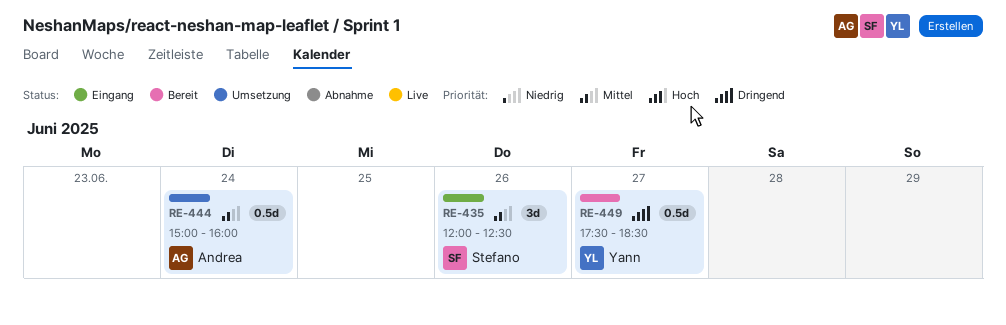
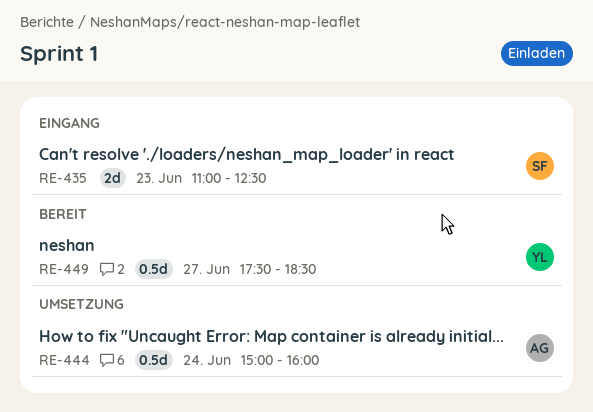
RE-435, estimate: 3d -> 2d
RE-435, day: Jun 26 -> Jun 23
RE-435, begins: 12:00 -> 11:00

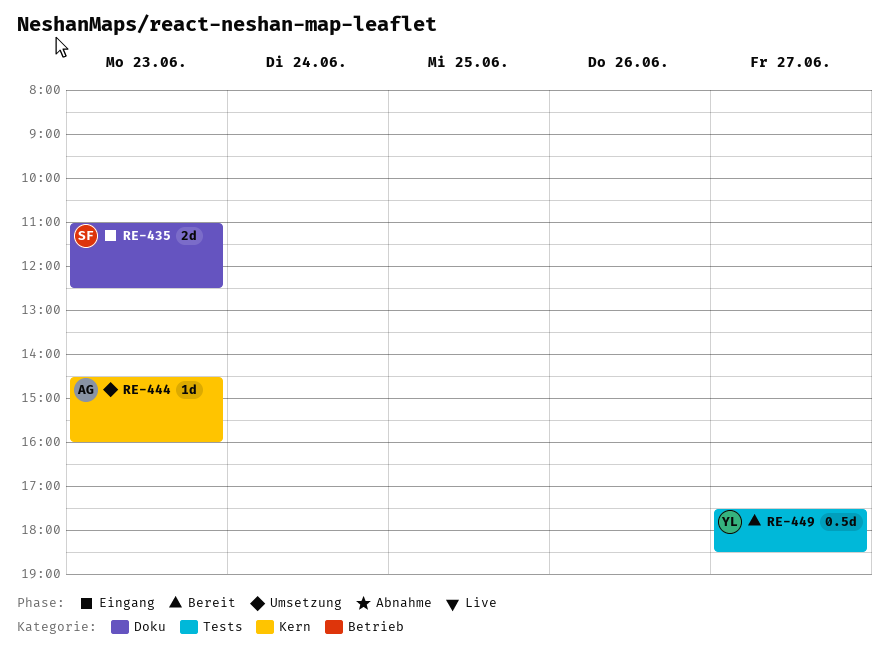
RE-444, estimate: 0.5d -> 1d
RE-444, day: Jun 24 -> Jun 23
RE-444, begins: 15:00 -> 14:30

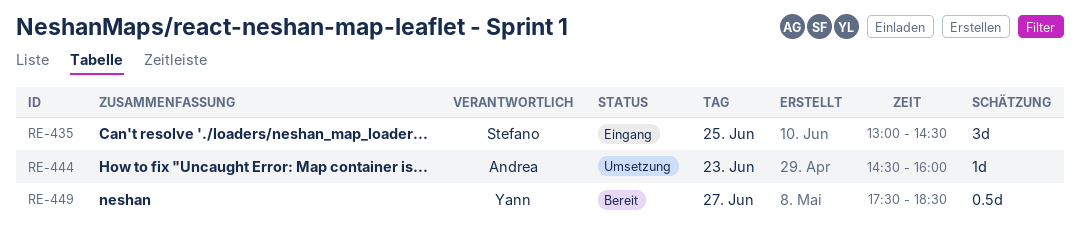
RE-435, estimate: 2d -> 3d
RE-435, day: Jun 23 -> Jun 25
RE-435, begins: 11:00 -> 13:00
RE-435, ends: 12:30 -> 14:30

